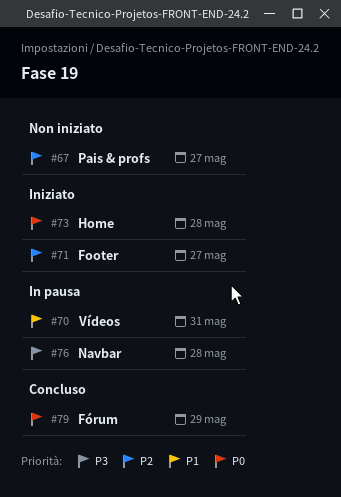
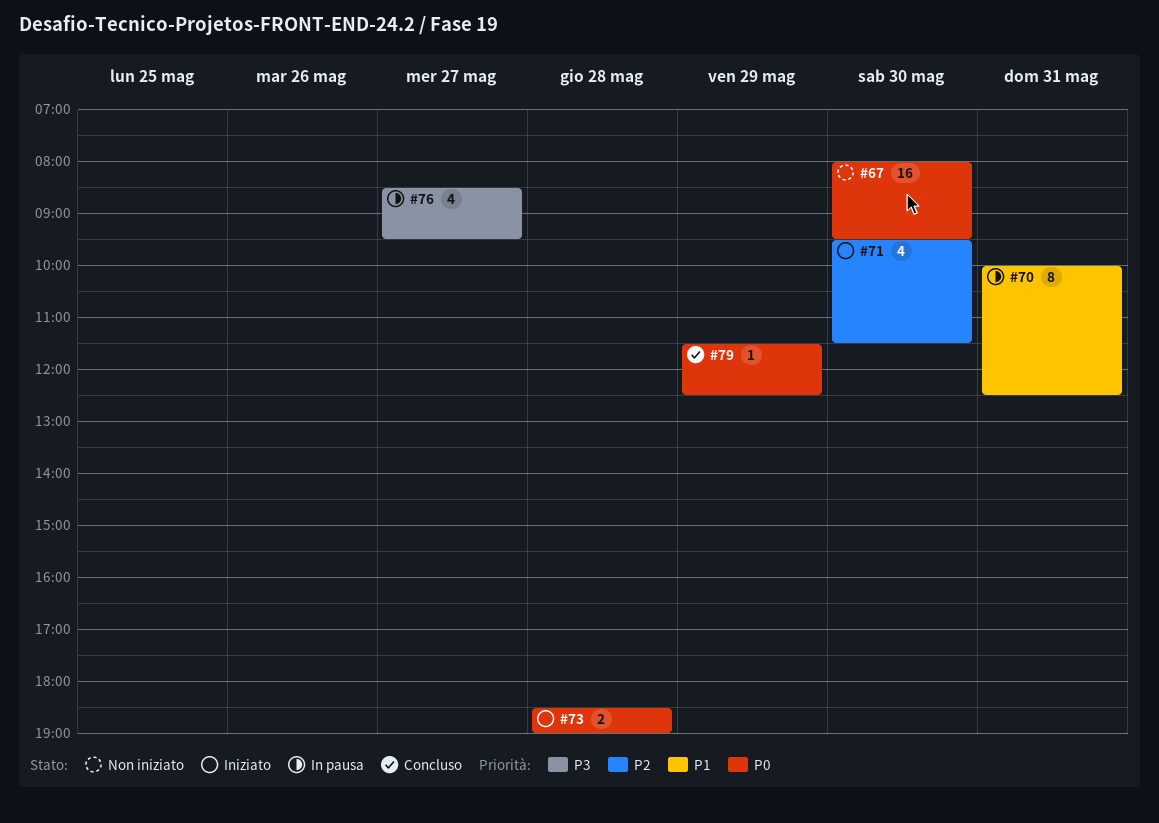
#67, priority: P2 -> P0
#67, day: May 27 -> May 30
#71, day: May 27 -> May 30
#76, day: May 28 -> May 27

